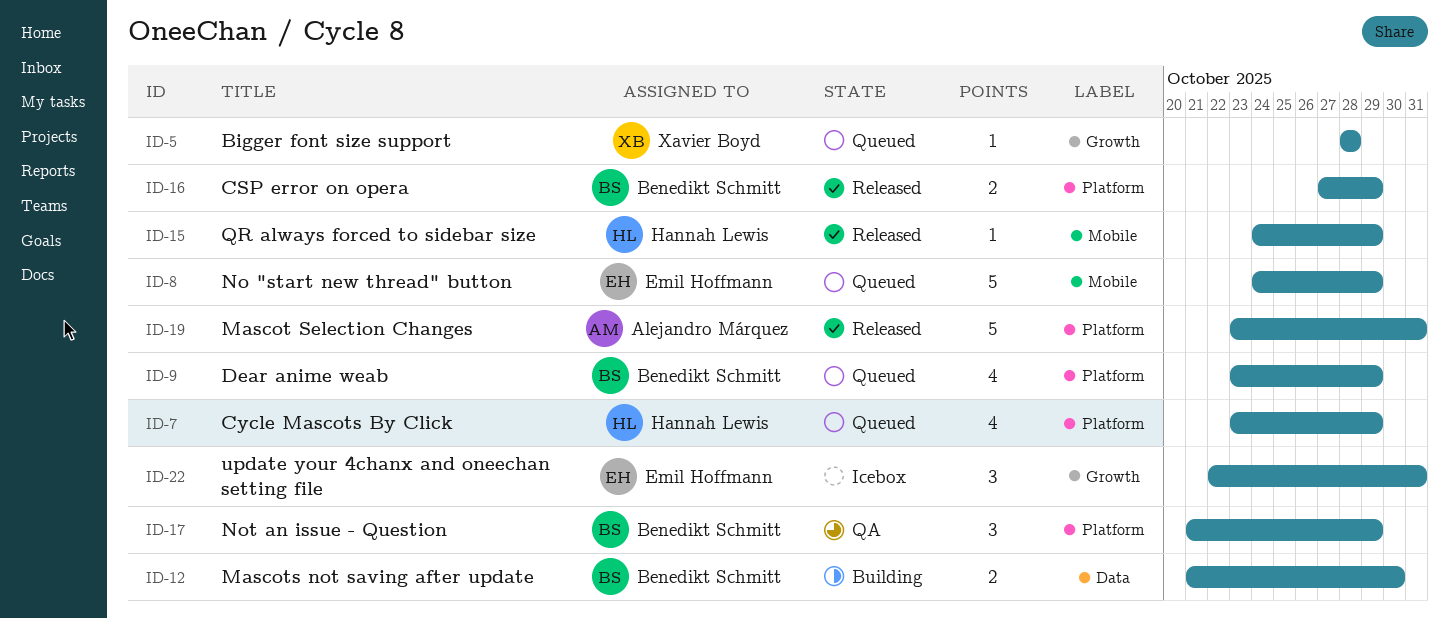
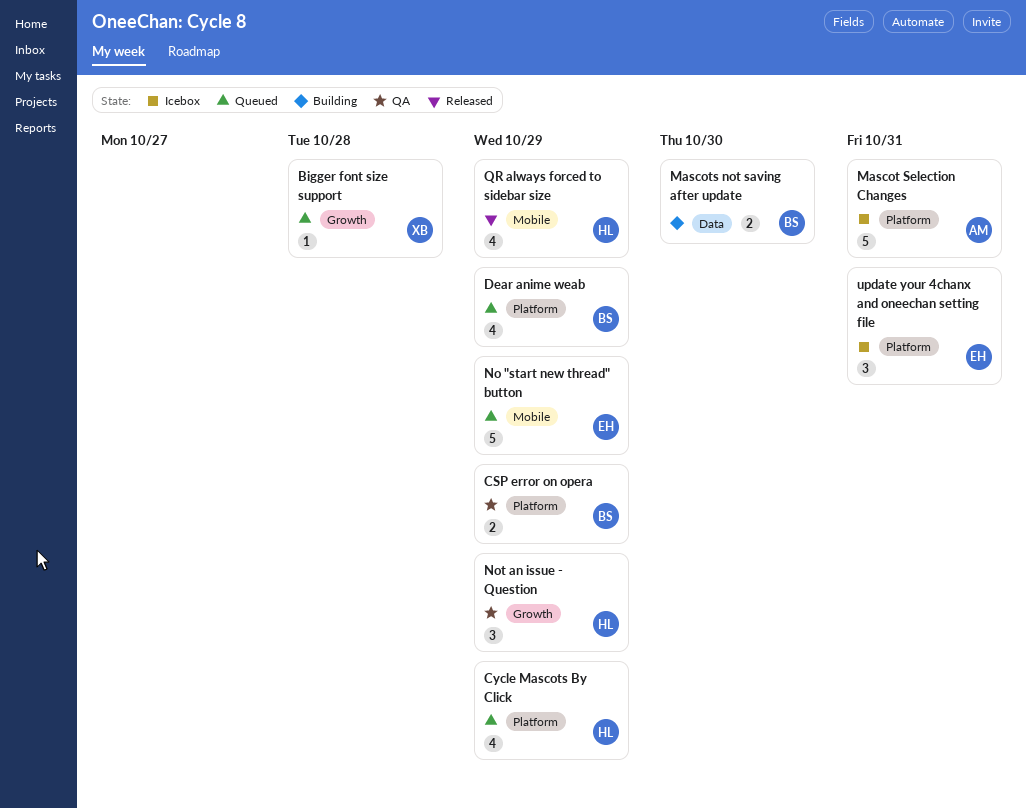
CSP error on opera, status: Released -> QA
Mascot Selection Changes, status: Released -> Icebox
Not an issue - Question, owner: Benedikt Schmitt -> Hannah Lewis
Not an issue - Question, label: Platform -> Growth
QR always forced to sidebar size, estimate: 1 -> 4
update your 4chanx and oneechan setting file, label: Growth -> Platform

